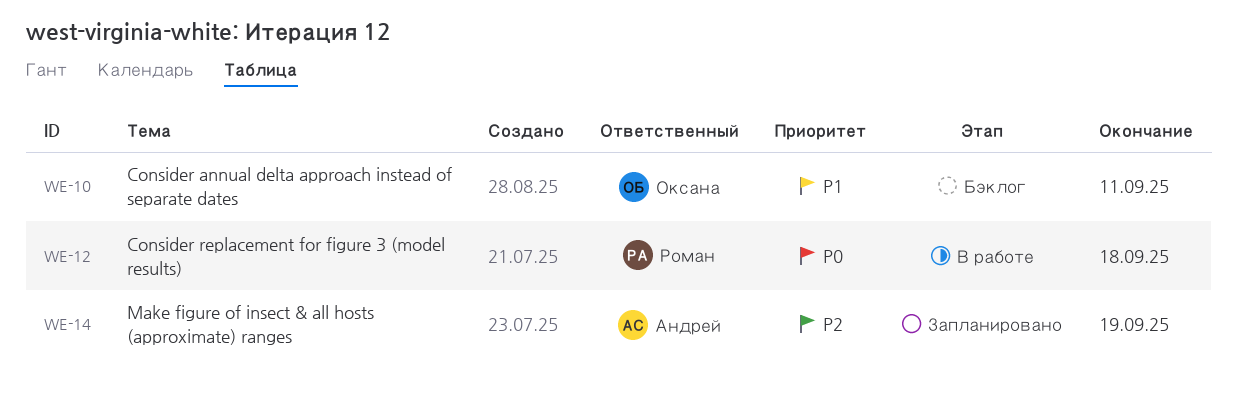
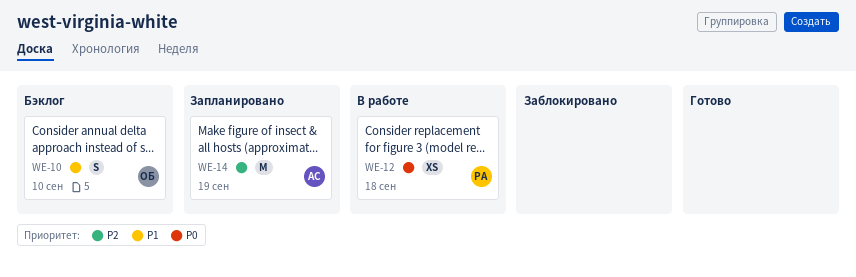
WE-10, due: Sep 11 -> Sep 10

